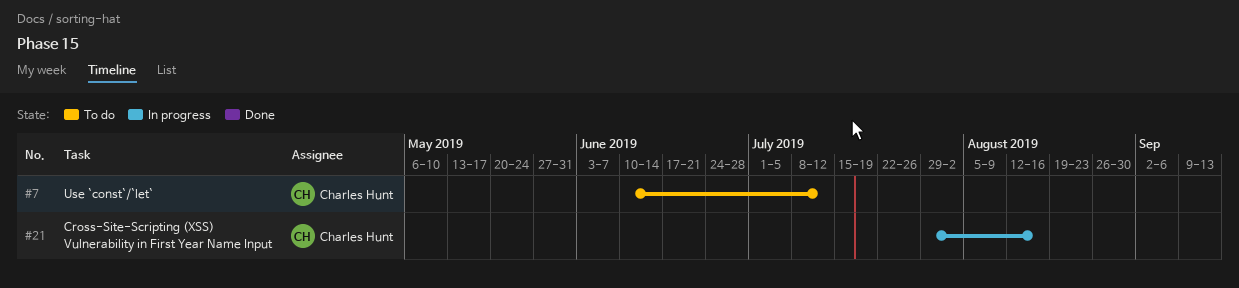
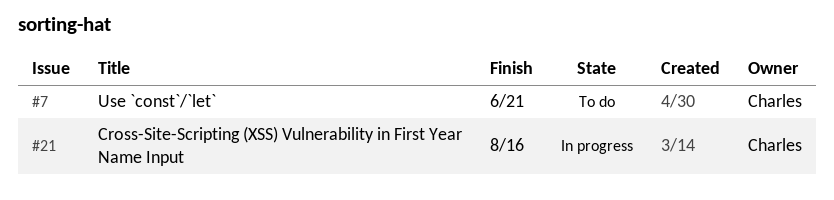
#7, due: Jul 12 -> Jun 21

